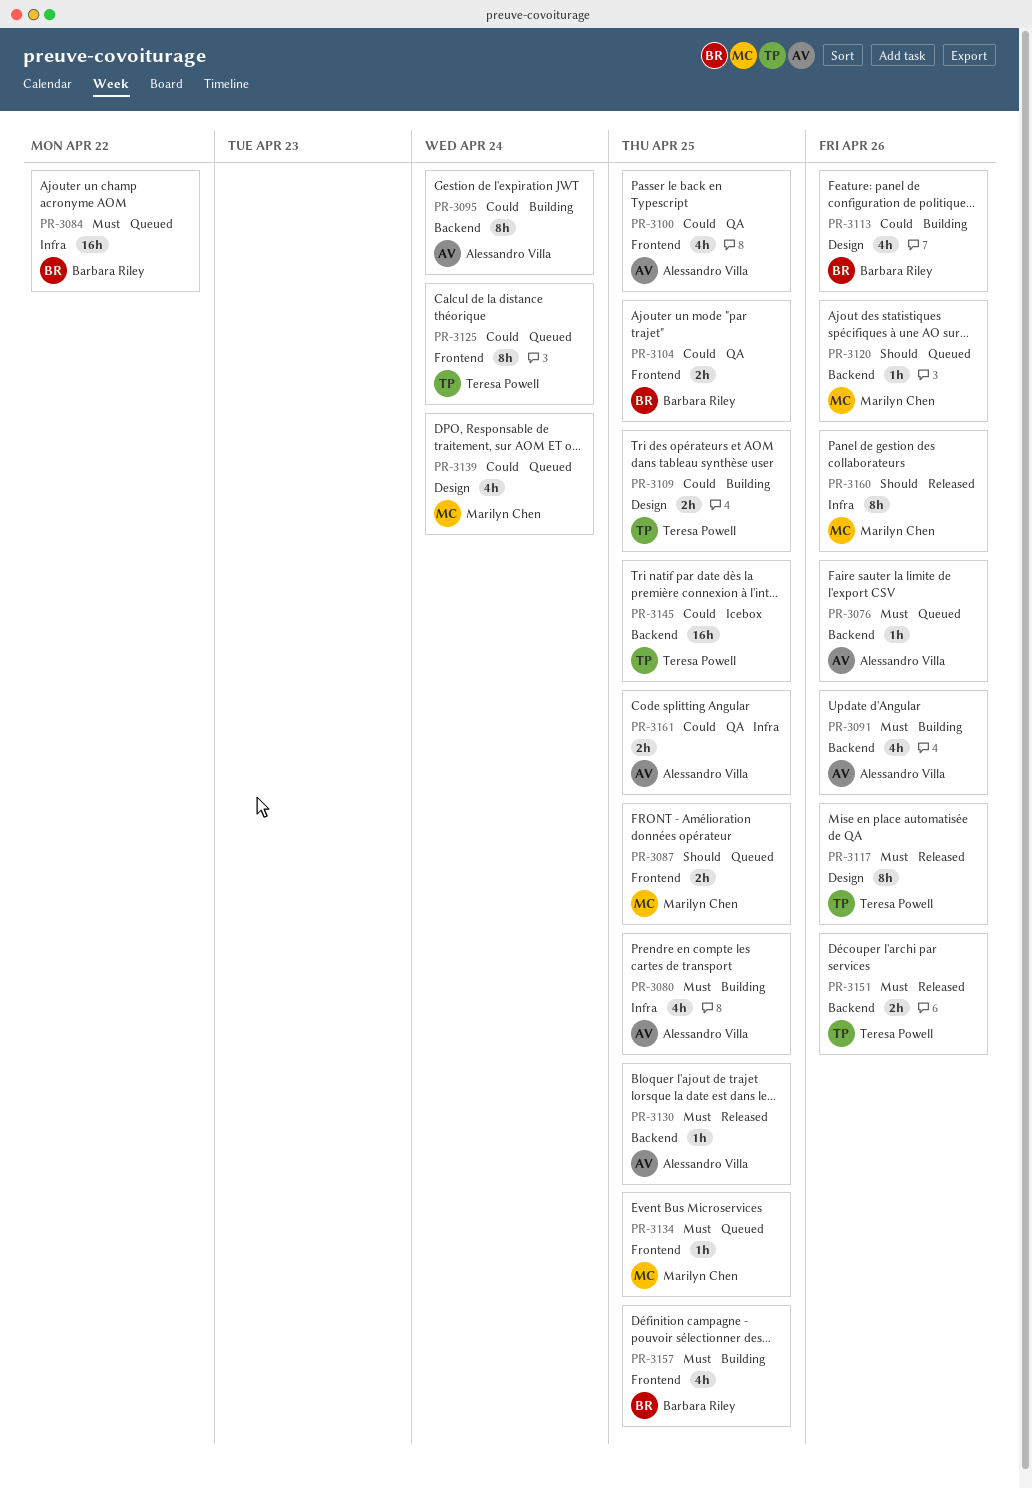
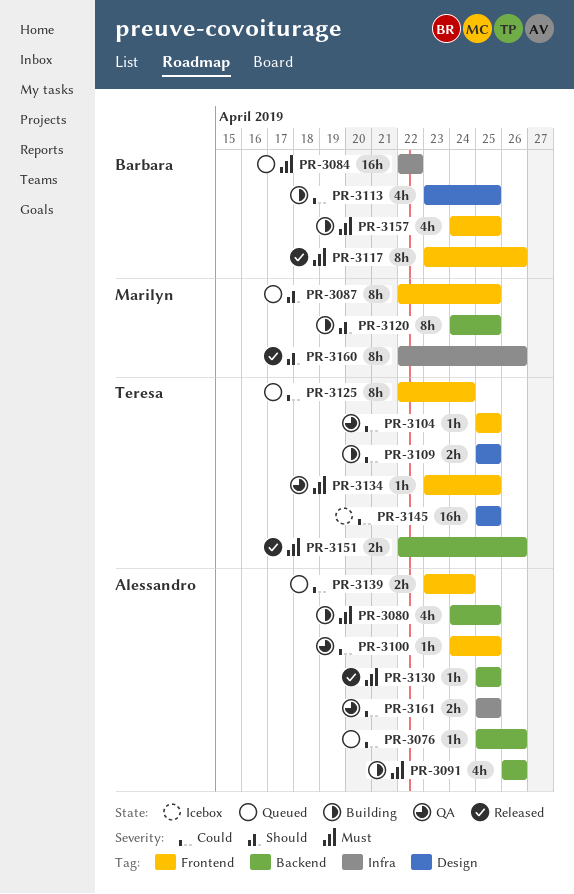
PR-3076, priority: Must -> Could
PR-3080, label: Infra -> Backend
PR-3087, estimate: 2h -> 8h
PR-3095: present -> none
PR-3100, estimate: 4h -> 1h
PR-3104, owner: Barbara Riley -> Teresa Powell
PR-3104, estimate: 2h -> 1h
PR-3113, due: Apr 26 -> Apr 25
PR-3117, owner: Teresa Powell -> Barbara Riley
PR-3117, label: Design -> Frontend
PR-3120, status: Queued -> Building
PR-3120, estimate: 1h -> 8h
PR-3120, due: Apr 26 -> Apr 25
PR-3134, status: Queued -> QA
PR-3134, owner: Marilyn Chen -> Teresa Powell
PR-3139, owner: Marilyn Chen -> Alessandro Villa
PR-3139, label: Design -> Frontend
PR-3139, estimate: 4h -> 2h
PR-3145, label: Backend -> Design

